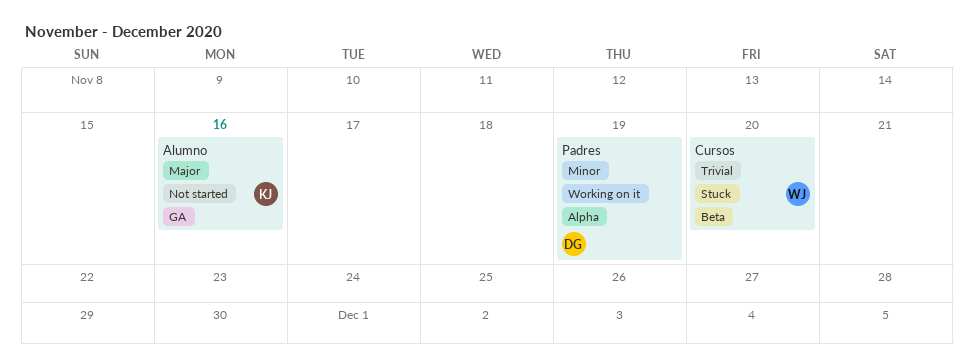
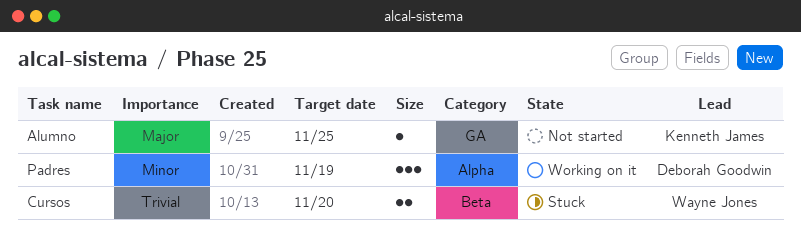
Alumno, due: Nov 16 -> Nov 25

